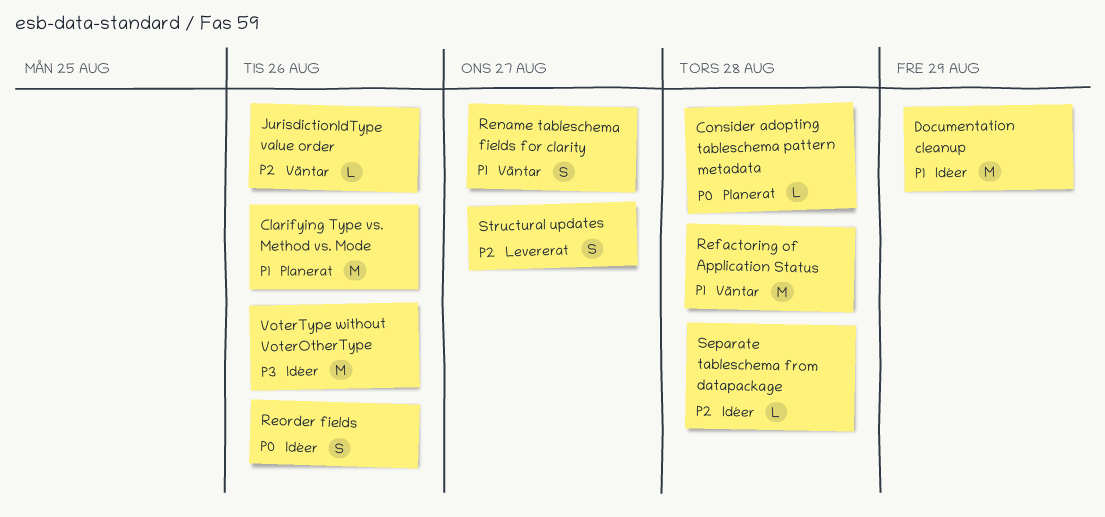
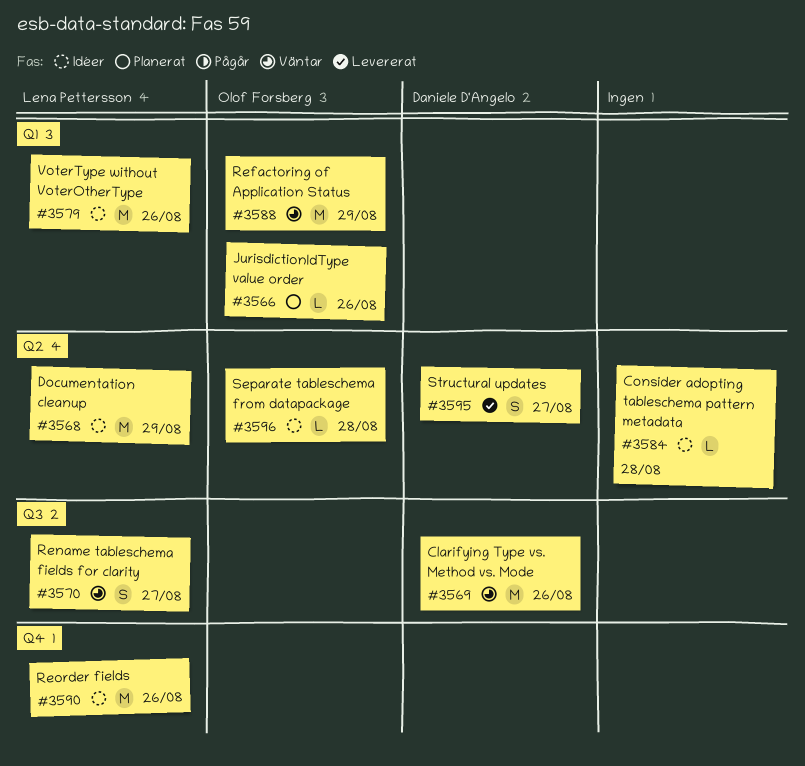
Clarifying Type vs. Method vs. Mode, status: Planerat -> Väntar
Consider adopting tableschema pattern metadata, status: Planerat -> Idéer
JurisdictionIdType value order, status: Väntar -> Planerat
Refactoring of Application Status, due: Aug 28 -> Aug 29
Reorder fields, estimate: S -> M

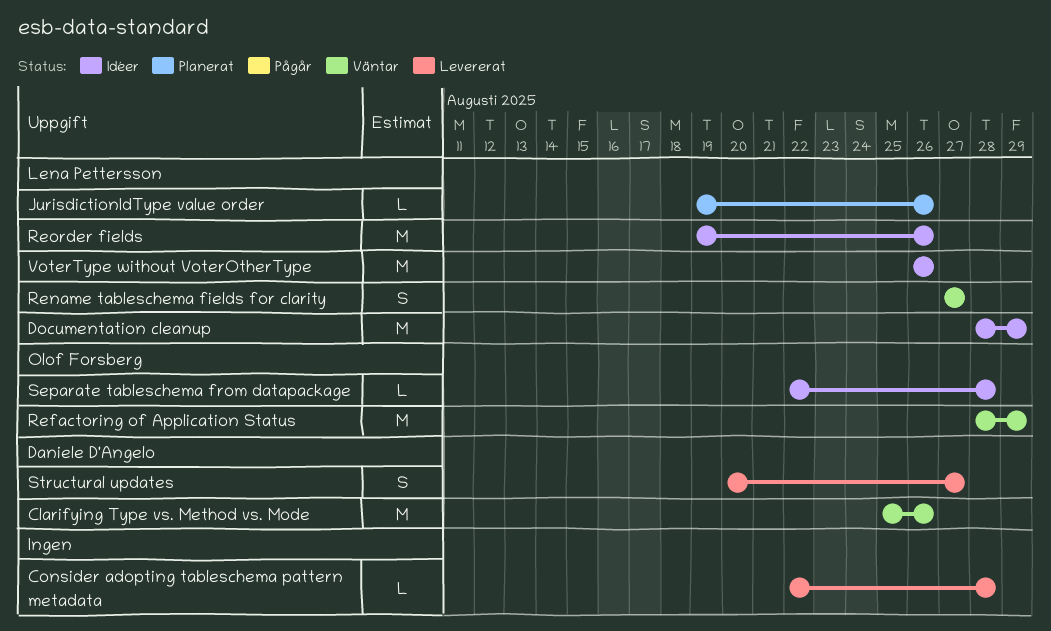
Consider adopting tableschema pattern metadata, status: Idéer -> Levererat
JurisdictionIdType value order, owner: Olof Forsberg -> Lena Pettersson

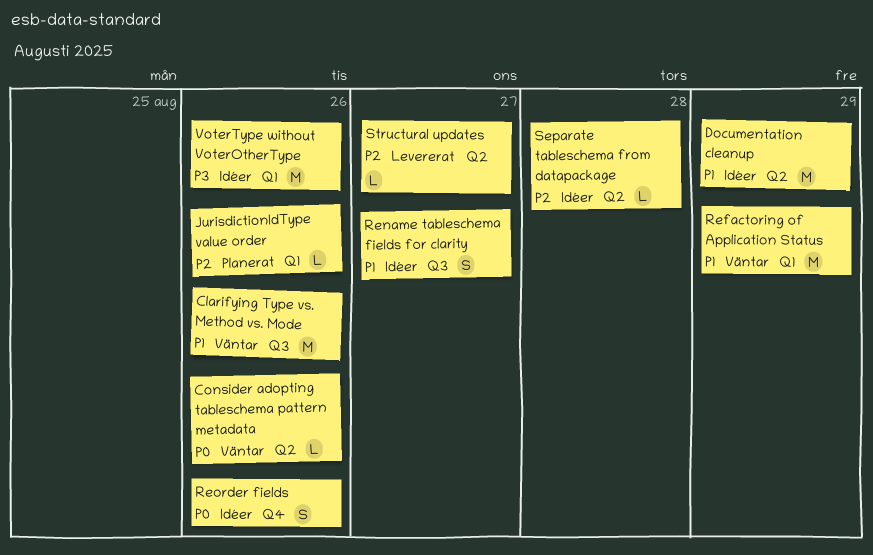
Consider adopting tableschema pattern metadata, status: Levererat -> Väntar
Consider adopting tableschema pattern metadata, due: Aug 28 -> Aug 26
Rename tableschema fields for clarity, status: Väntar -> Idéer
Reorder fields, estimate: M -> S
Structural updates, estimate: S -> L

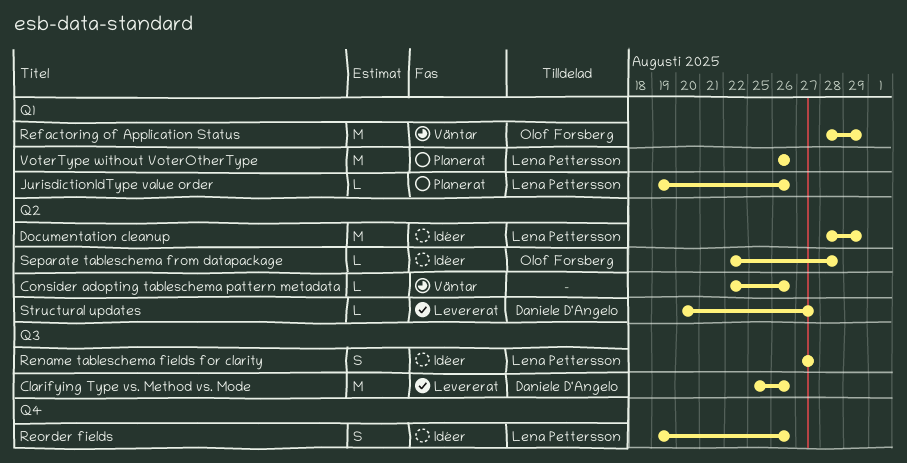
Clarifying Type vs. Method vs. Mode, status: Väntar -> Levererat
VoterType without VoterOtherType, status: Idéer -> Planerat

